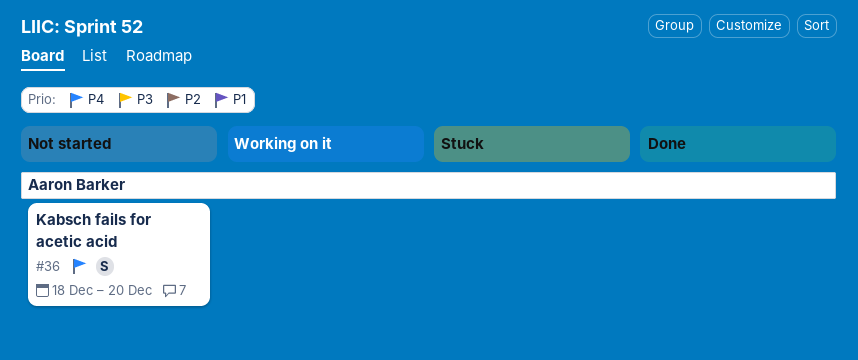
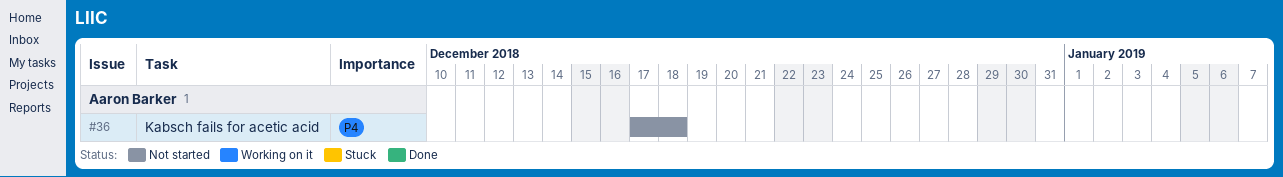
#36, start: Dec 18 -> Dec 17
#36, due: Dec 20 -> Dec 18

